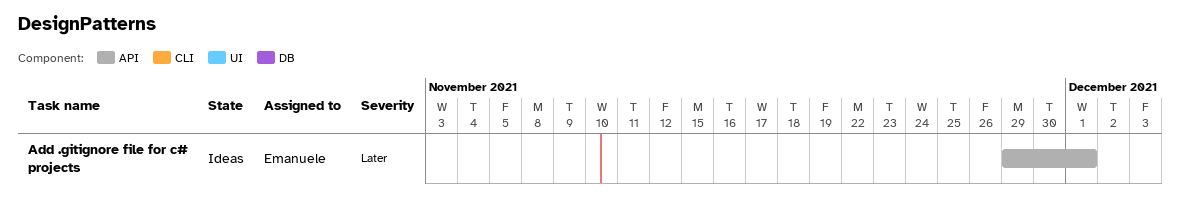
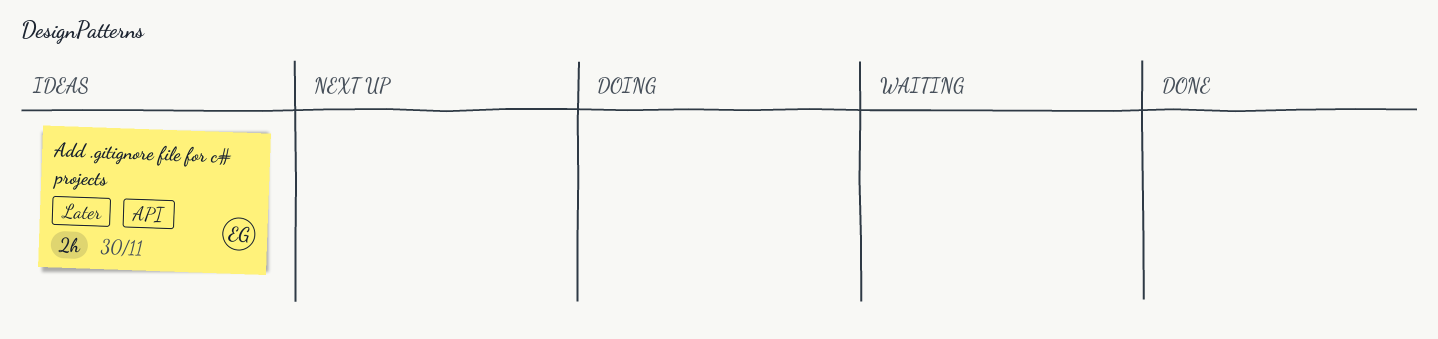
Add .gitignore file for c# projects, due: Dec 1 -> Nov 30

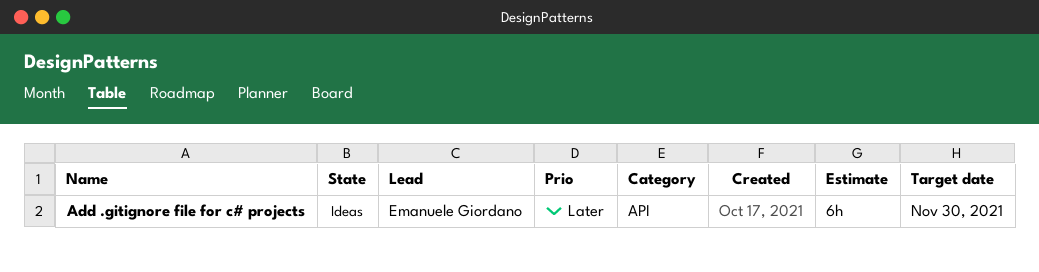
Add .gitignore file for c# projects, estimate: 2h -> 6h

